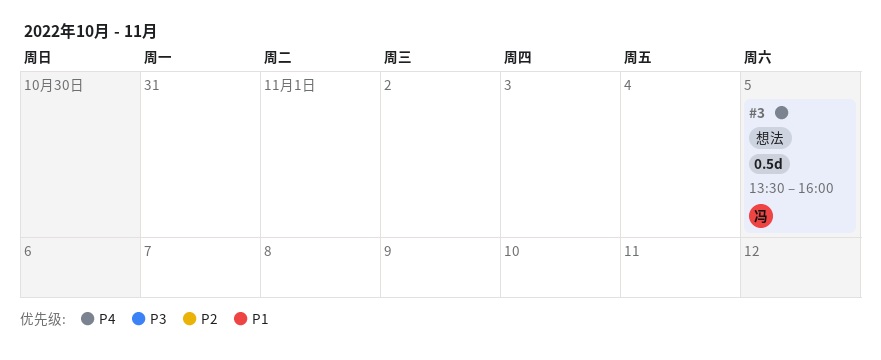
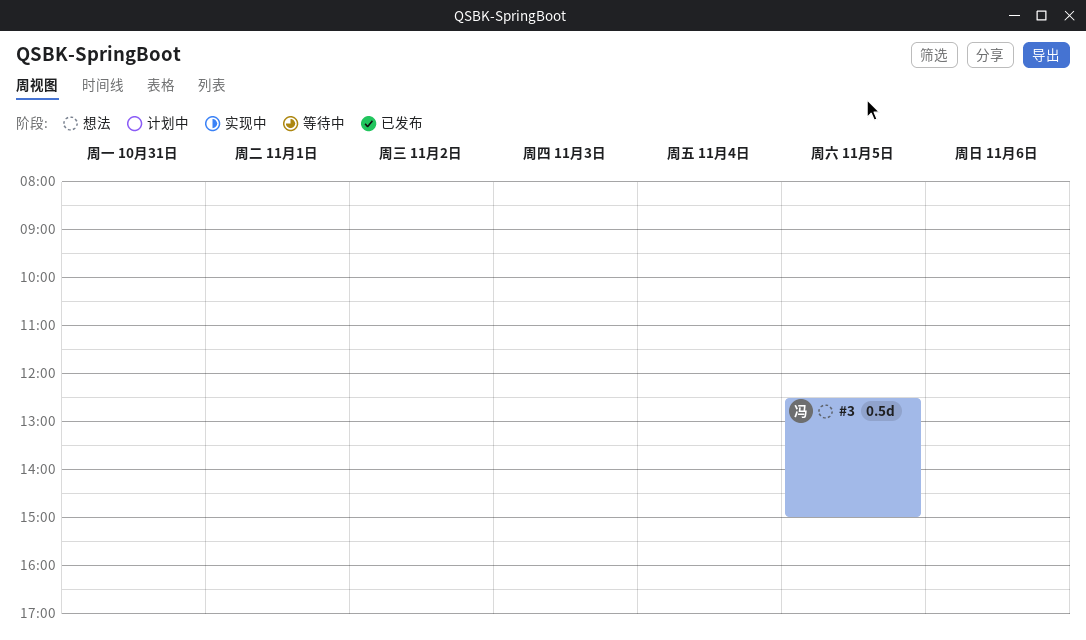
#3, begins: 13:30 -> 12:30
#3, ends: 16:00 -> 15:00

